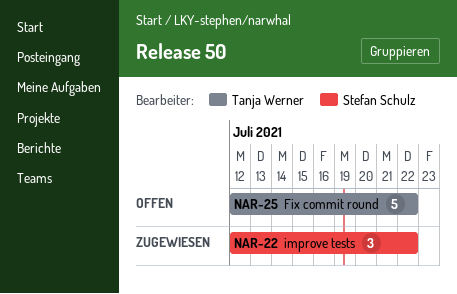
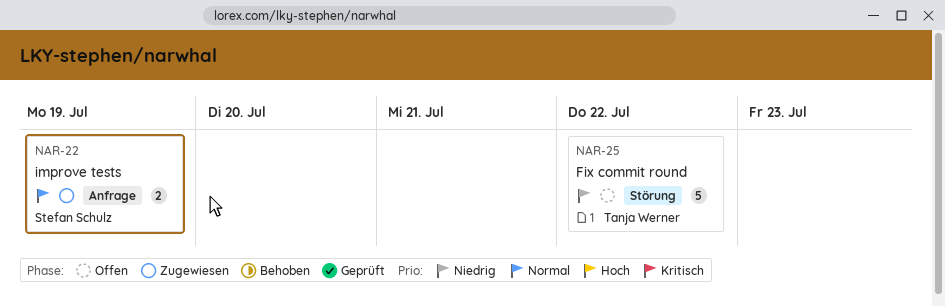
NAR-22, estimate: 3 -> 2
NAR-22, due: Jul 22 -> Jul 19

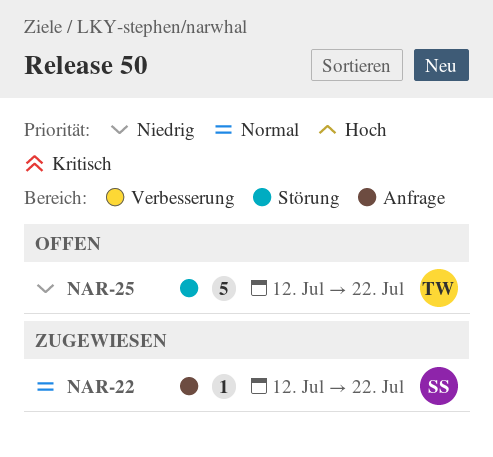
NAR-22, estimate: 2 -> 1
NAR-22, due: Jul 19 -> Jul 22

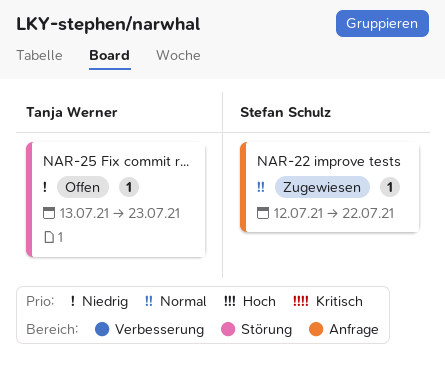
NAR-25, estimate: 5 -> 1
NAR-25, start: Jul 12 -> Jul 13
NAR-25, due: Jul 22 -> Jul 23

